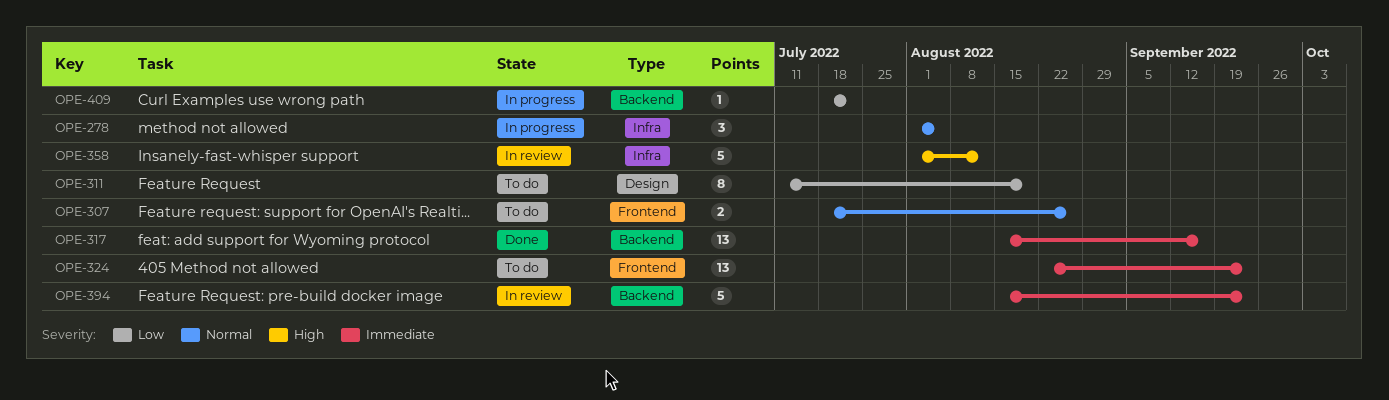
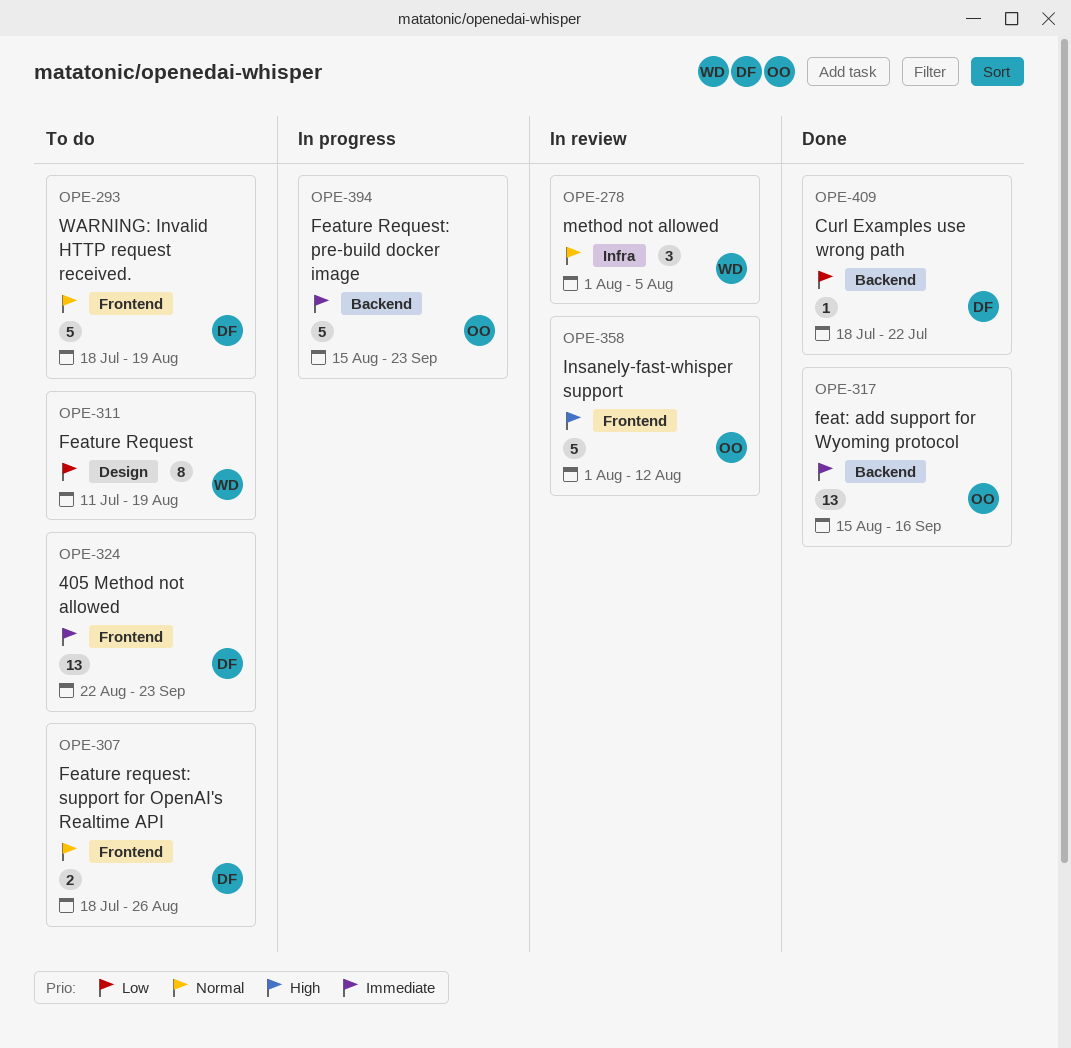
OPE-278, status: In progress -> In review
OPE-293: none -> present
OPE-358, label: Infra -> Frontend
OPE-394, status: In review -> In progress
OPE-409, status: In progress -> Done

